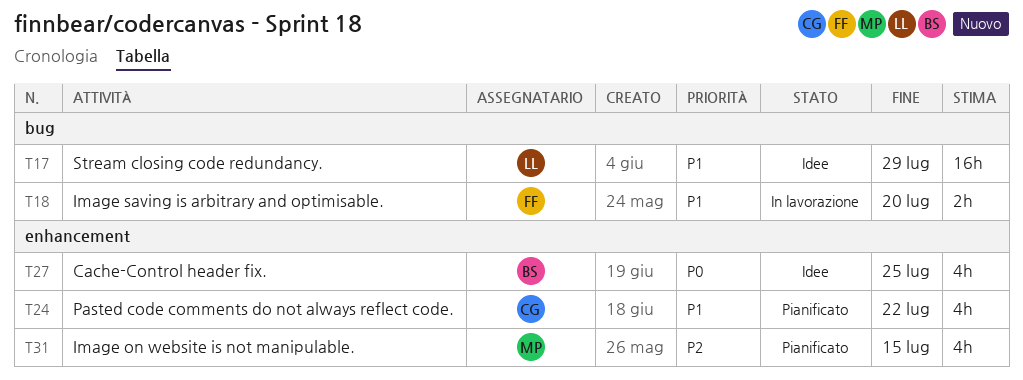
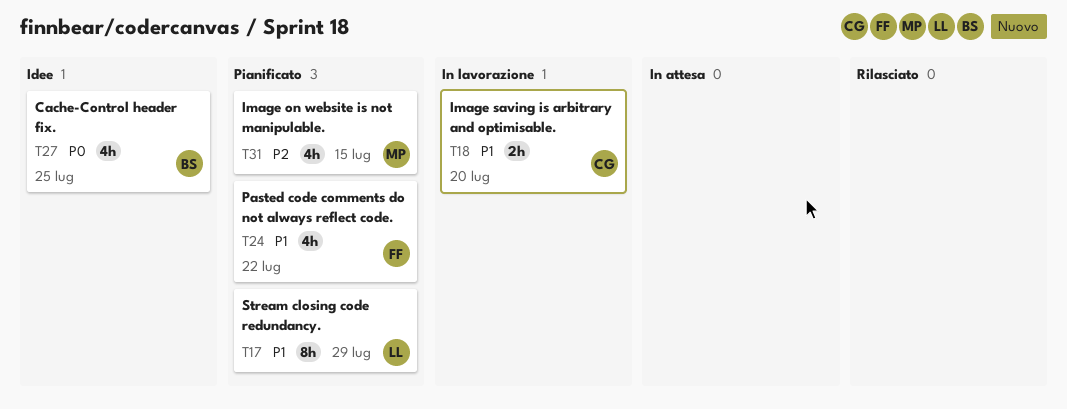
T17, status: Idee -> Pianificato
T17, estimate: 16h -> 8h
T18, owner: FF -> CG
T24, owner: CG -> FF

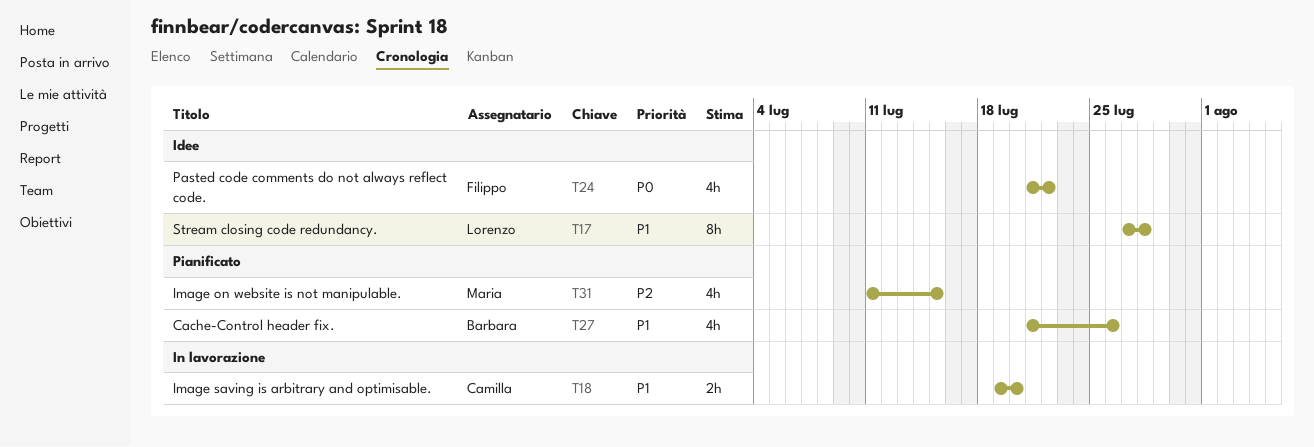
T17, status: Pianificato -> Idee
T17, due: Jul 29 -> Jul 28
T24, status: Pianificato -> Idee
T24, priority: P1 -> P0
T27, status: Idee -> Pianificato
T27, priority: P0 -> P1
T27, due: Jul 25 -> Jul 26

